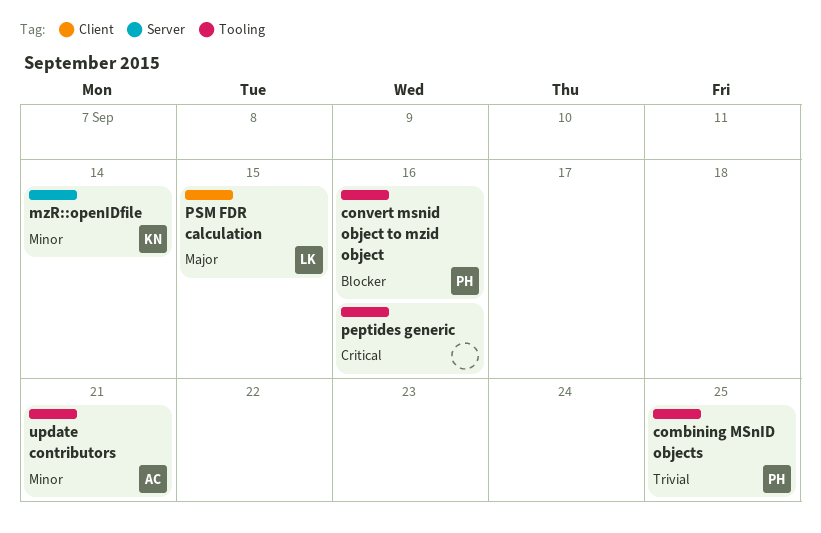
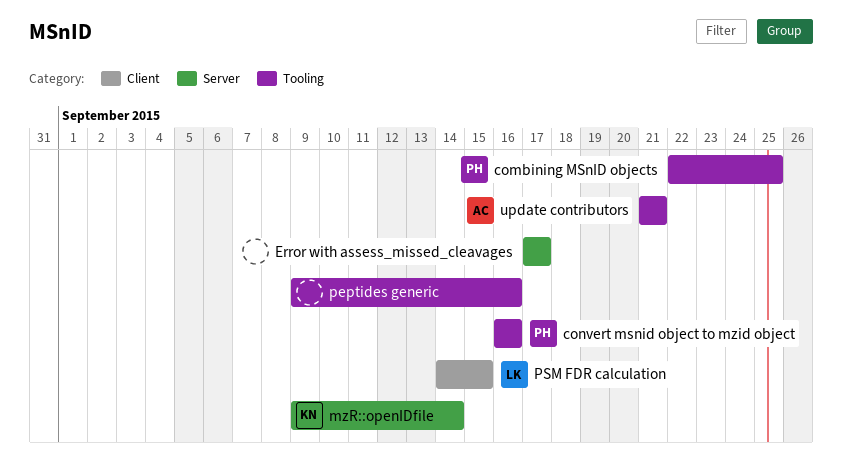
Error with assess_missed_cleavages: none -> present

